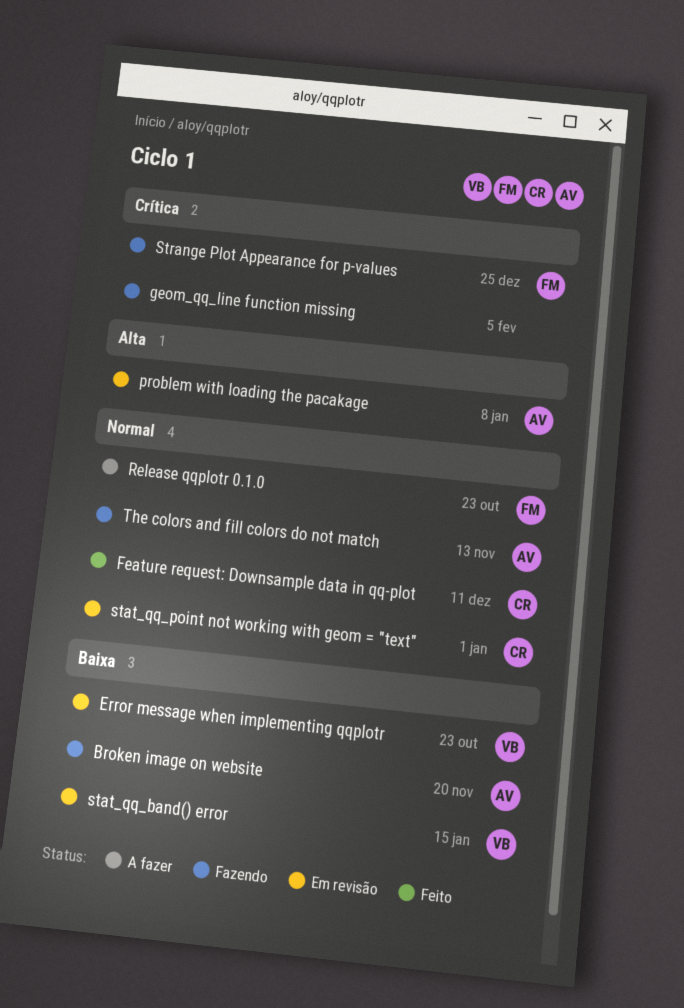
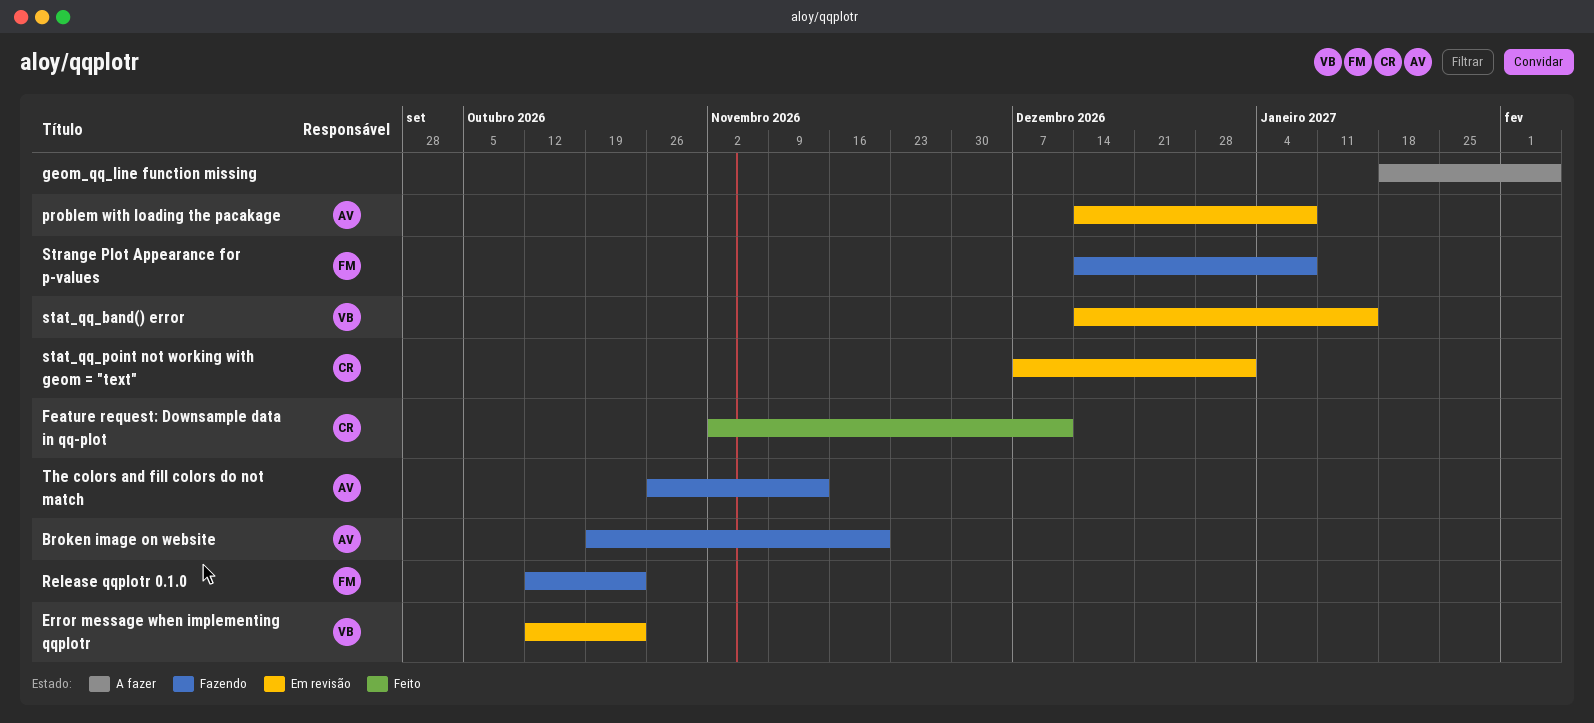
geom_qq_line function missing, status: Fazendo -> A fazer
Release qqplotr 0.1.0, status: A fazer -> Fazendo
Strange Plot Appearance for p-values, due: Dec 25 -> Jan 8

